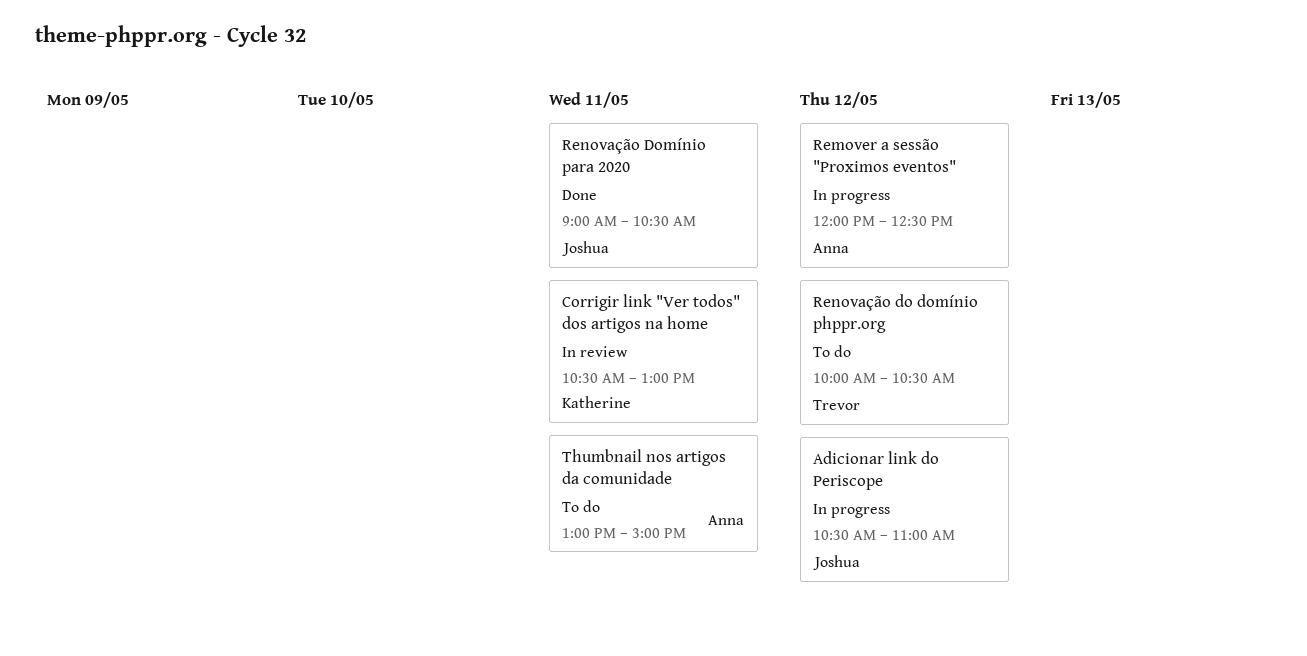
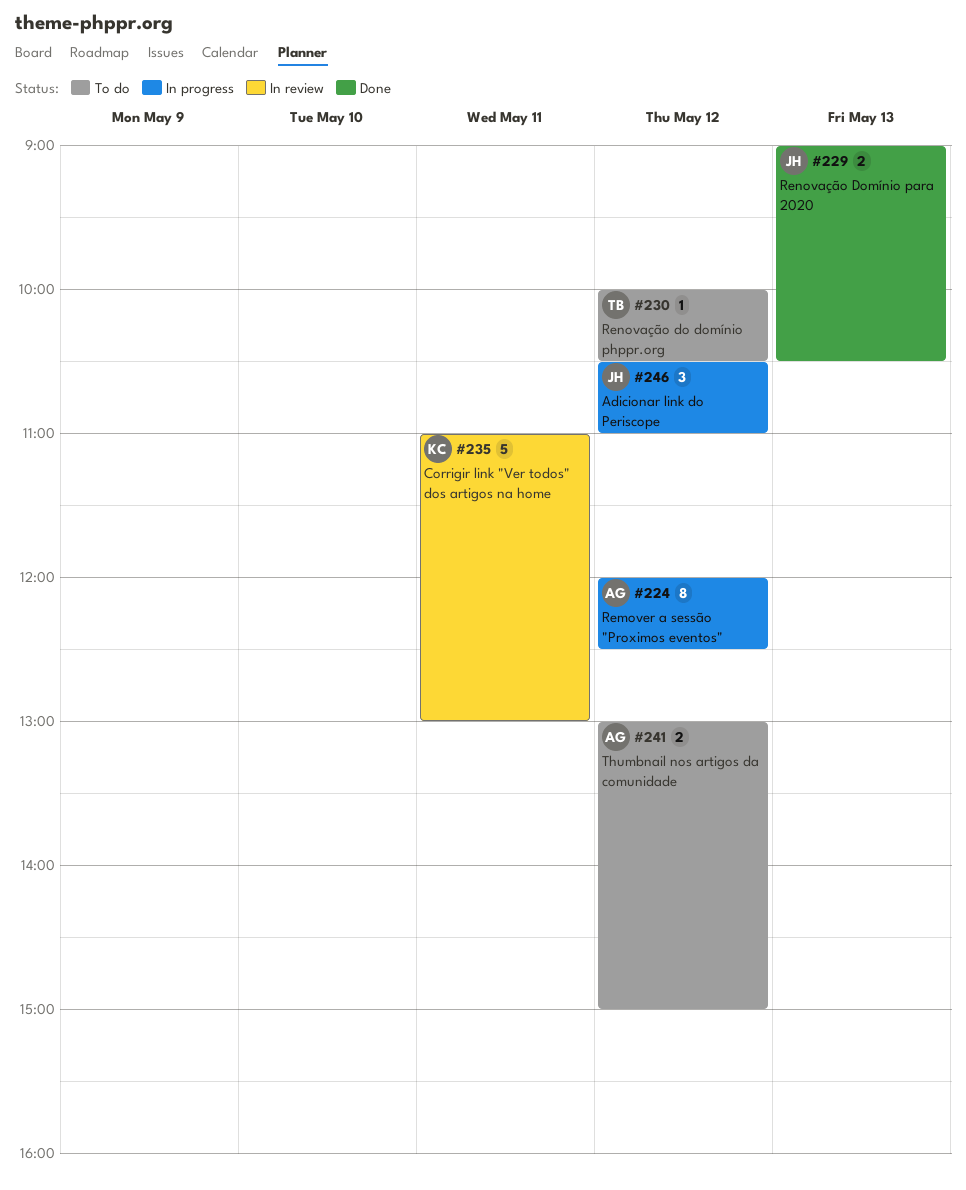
Corrigir link "Ver todos" dos artigos na home, begins: 10:30 -> 11:00
Renovação Domínio para 2020, day: May 11 -> May 13
Thumbnail nos artigos da comunidade, day: May 11 -> May 12

